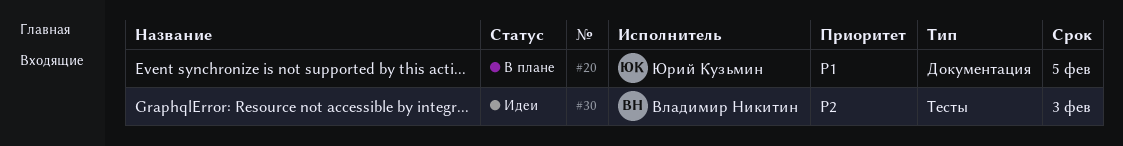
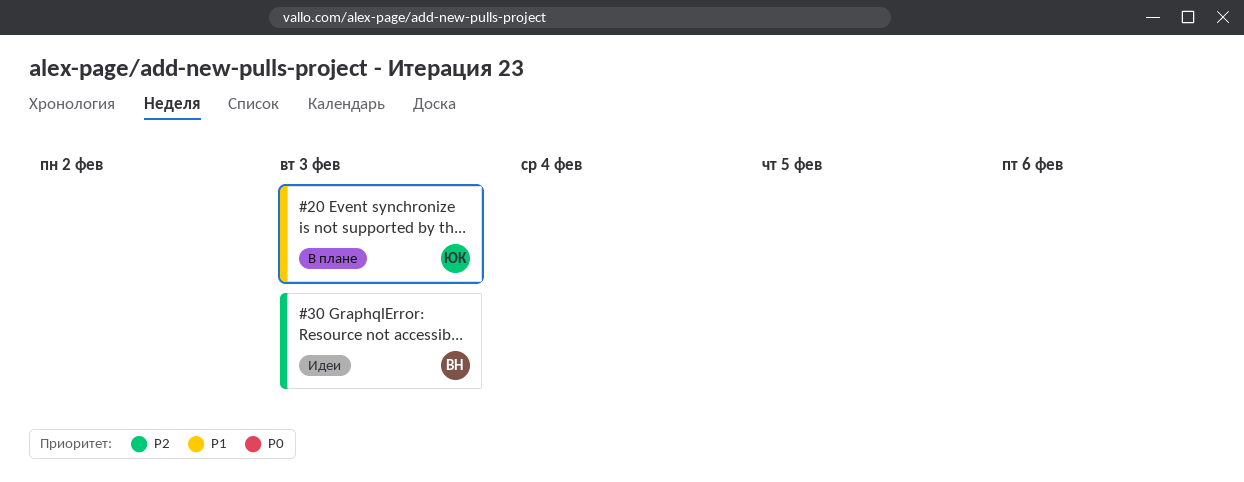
#20, due: Feb 5 -> Feb 3

